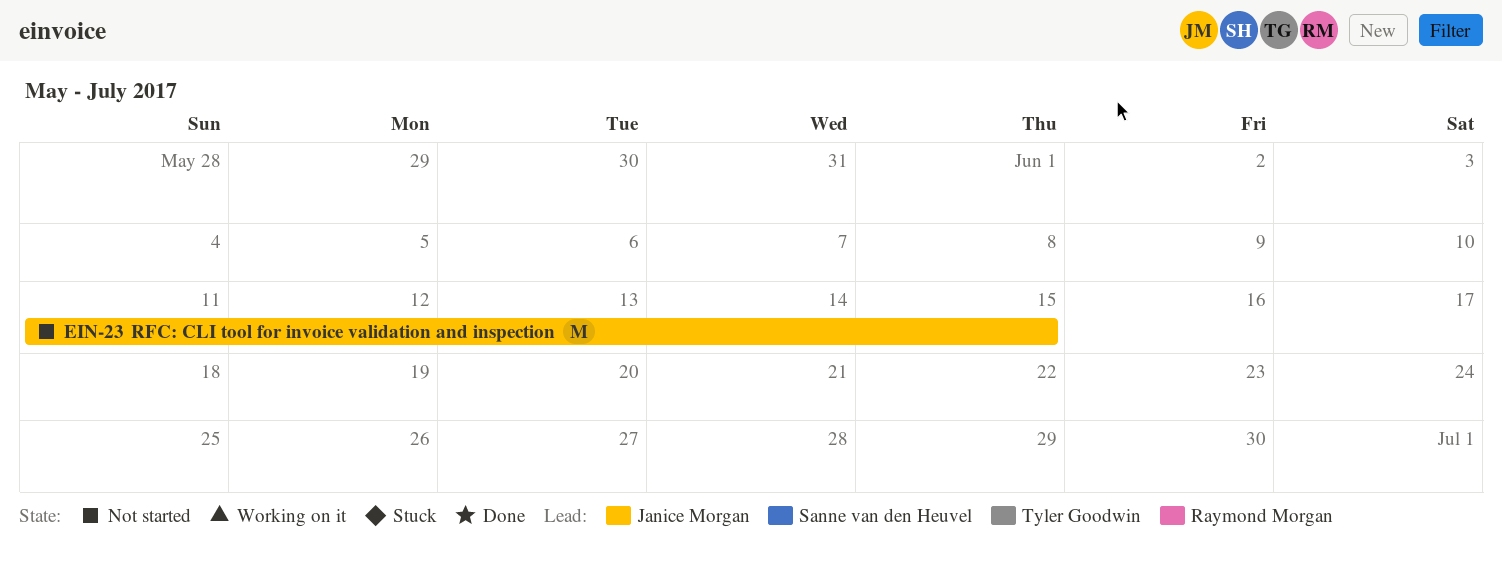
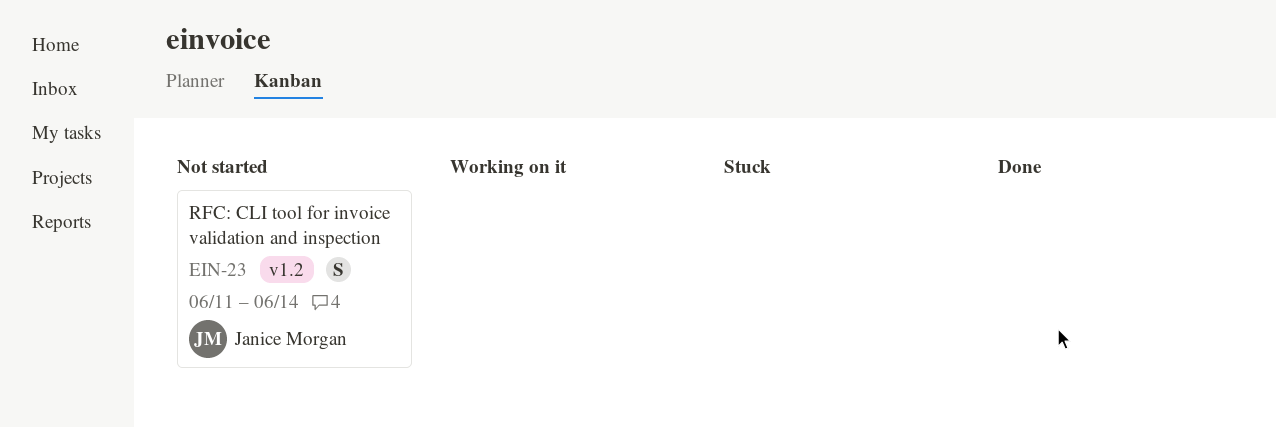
EIN-23, estimate: M -> S
EIN-23, due: Jun 15 -> Jun 14

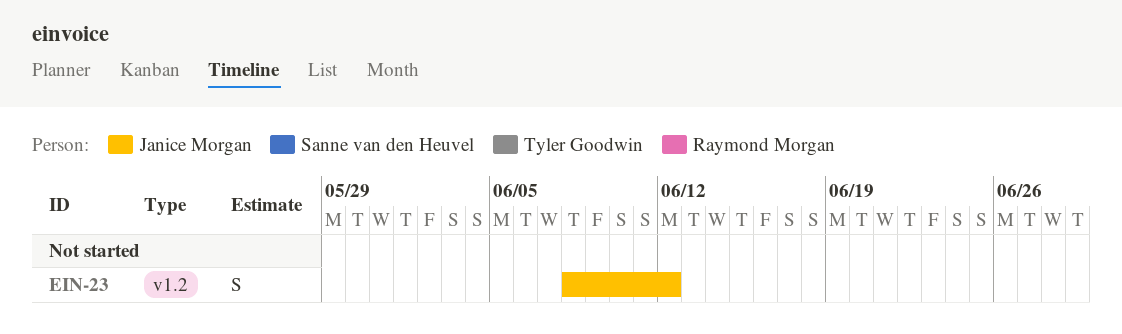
EIN-23, start: Jun 11 -> Jun 8
EIN-23, due: Jun 14 -> Jun 12

